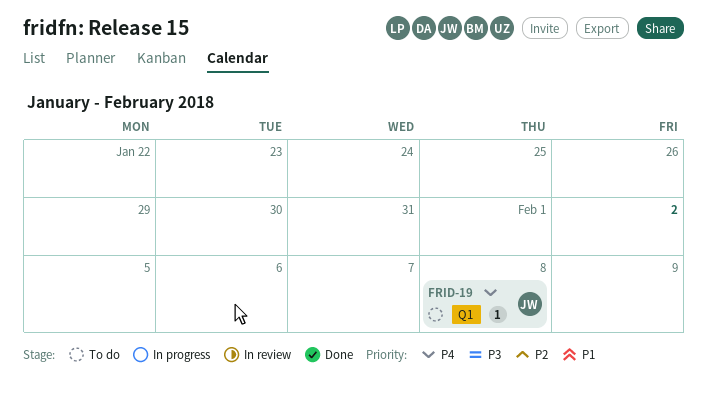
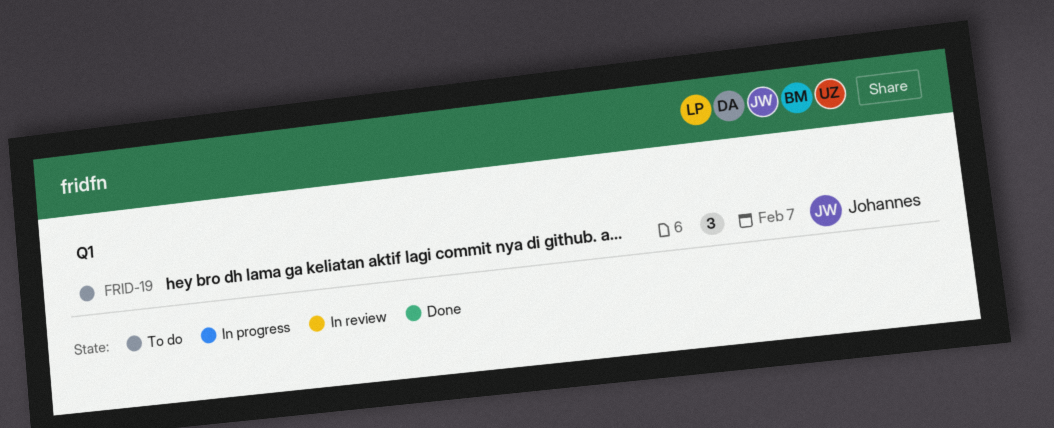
FRID-19, estimate: 1 -> 3
FRID-19, due: Feb 8 -> Feb 7

